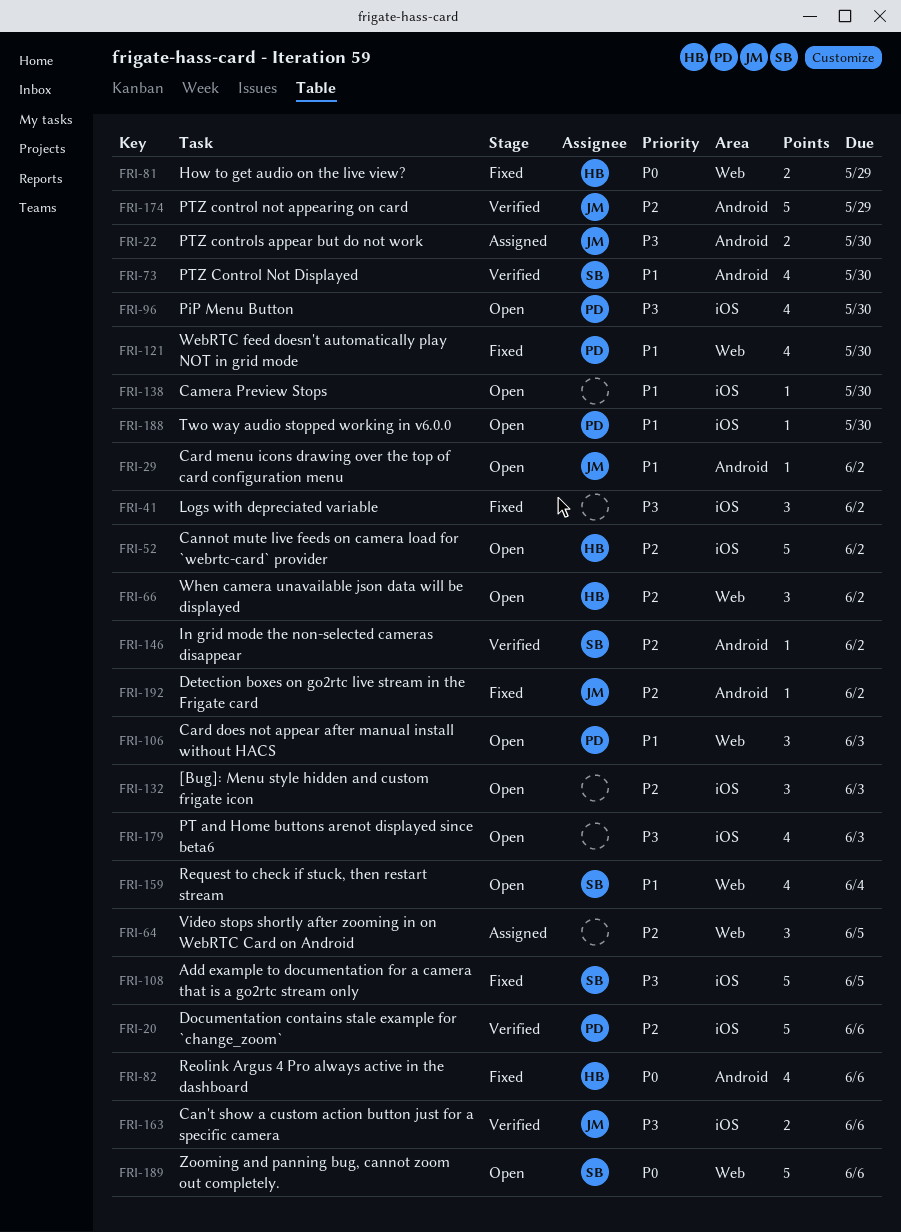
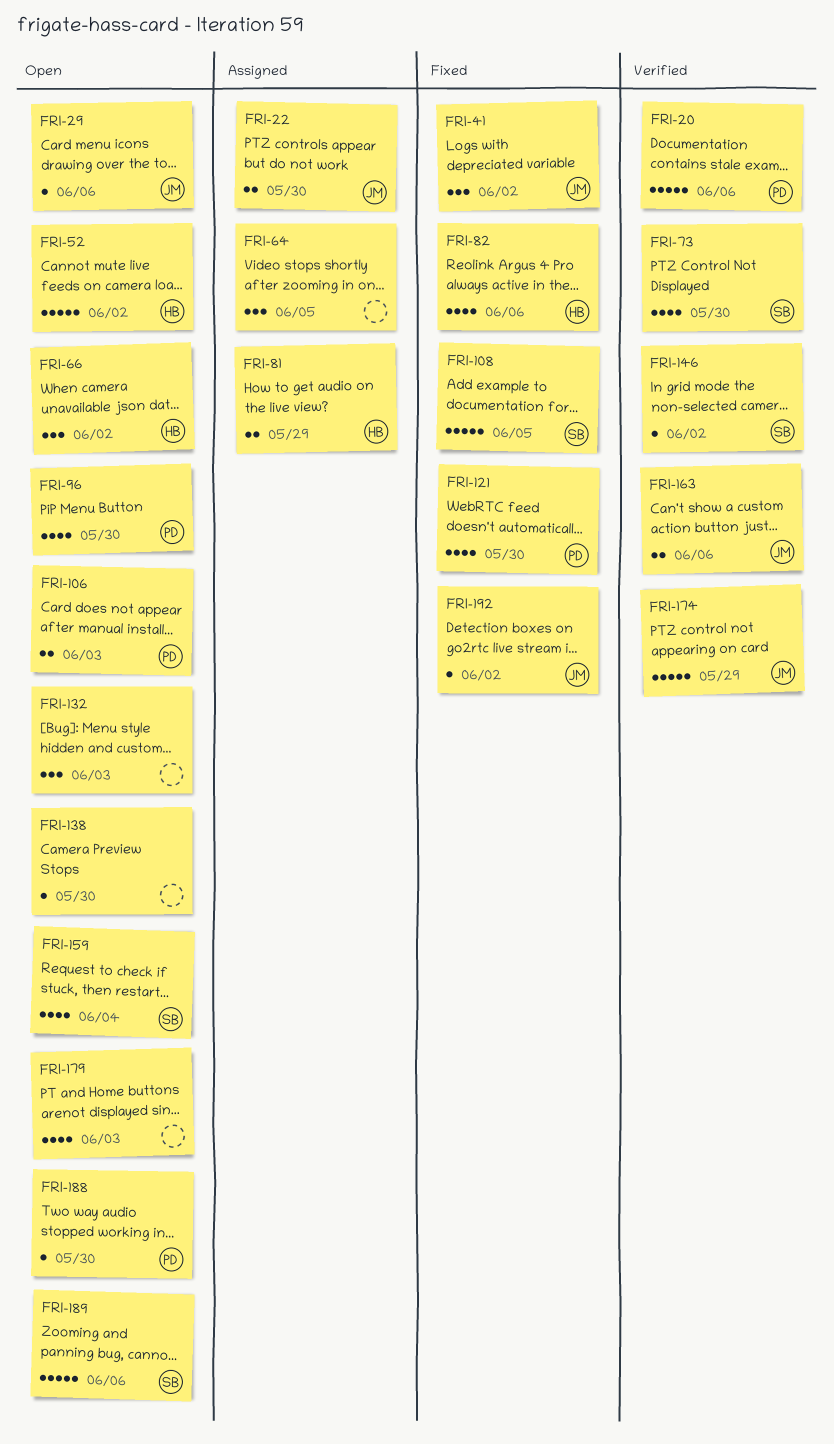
FRI-29, due: Jun 2 -> Jun 6
FRI-41, owner: none -> JM
FRI-81, status: Fixed -> Assigned
FRI-106, estimate: 3 -> 2

